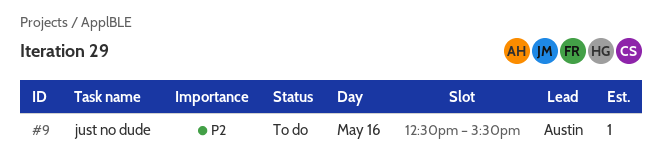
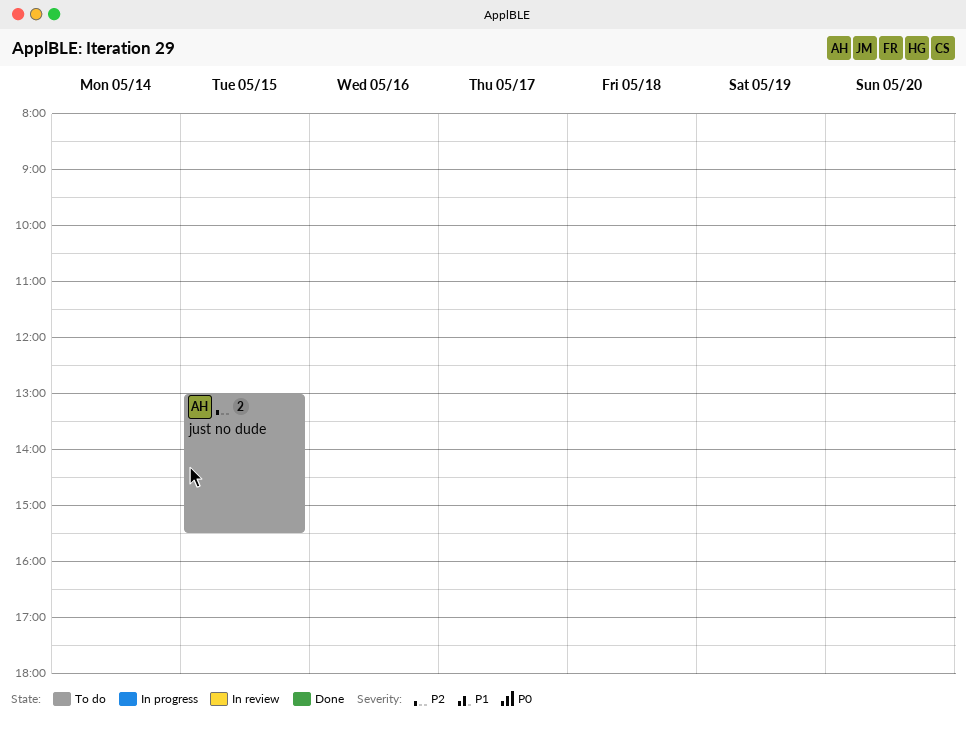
just no dude, estimate: 1 -> 2
just no dude, day: May 16 -> May 15
just no dude, begins: 12:30 -> 13:00

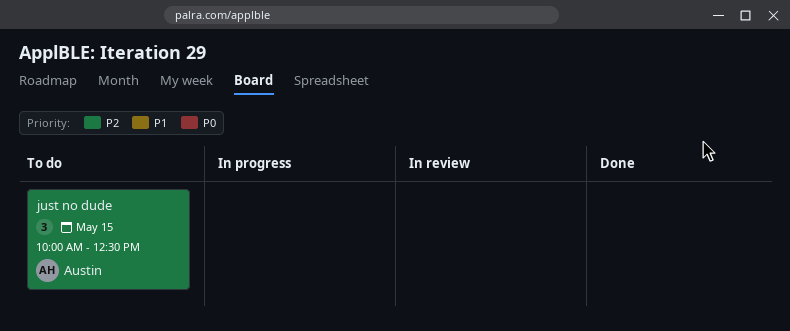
just no dude, estimate: 2 -> 3
just no dude, begins: 13:00 -> 10:00
just no dude, ends: 15:30 -> 12:30

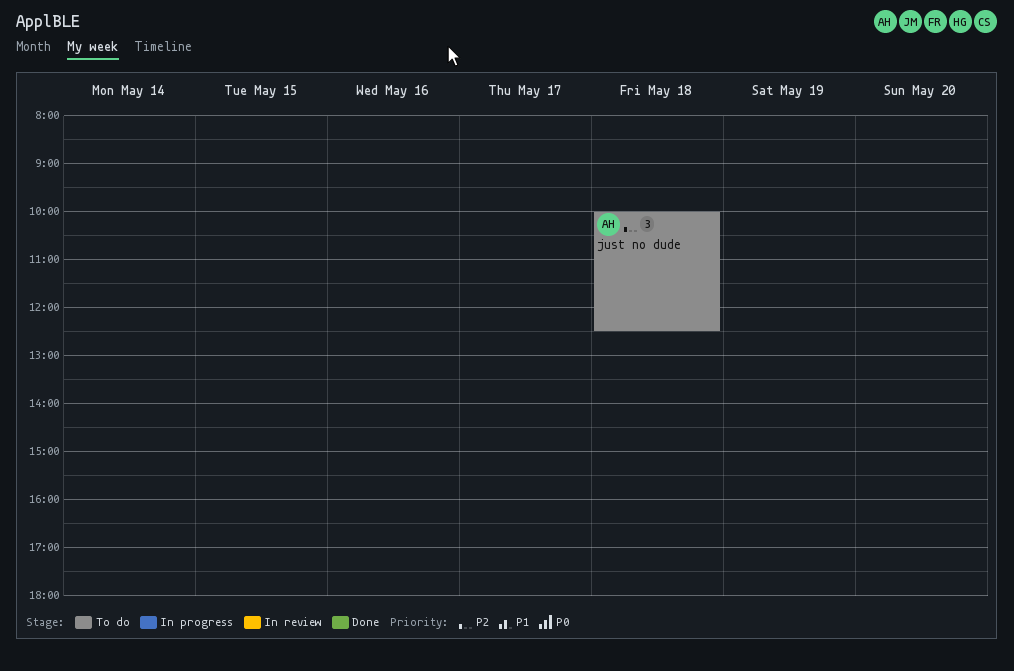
just no dude, day: May 15 -> May 18

